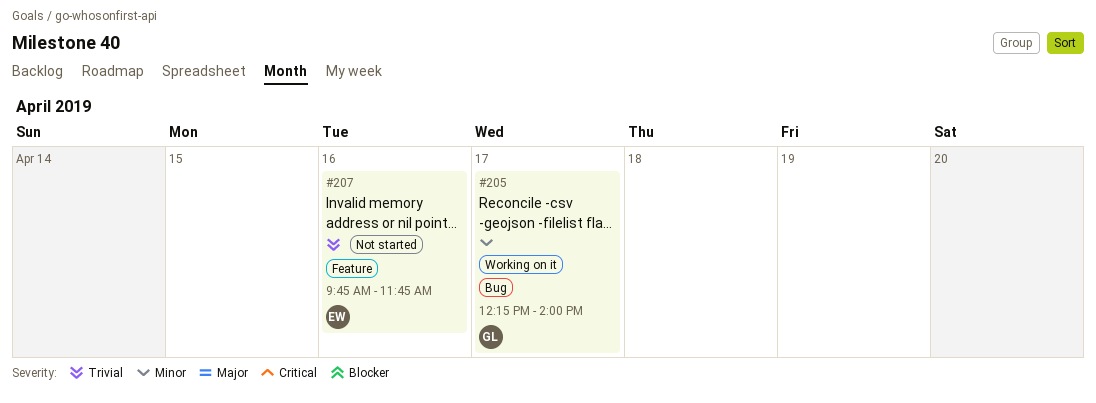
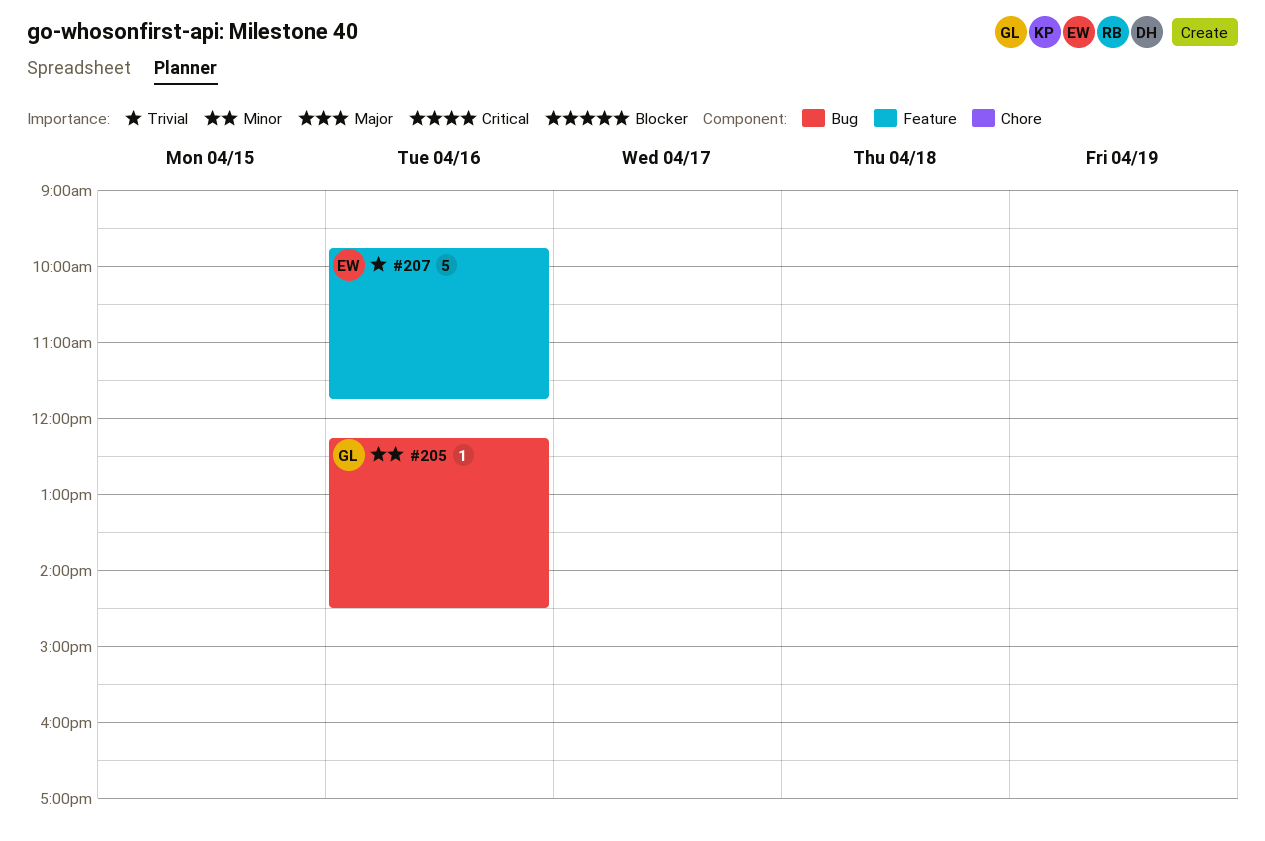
#205, day: Apr 17 -> Apr 16
#205, ends: 14:00 -> 14:30

